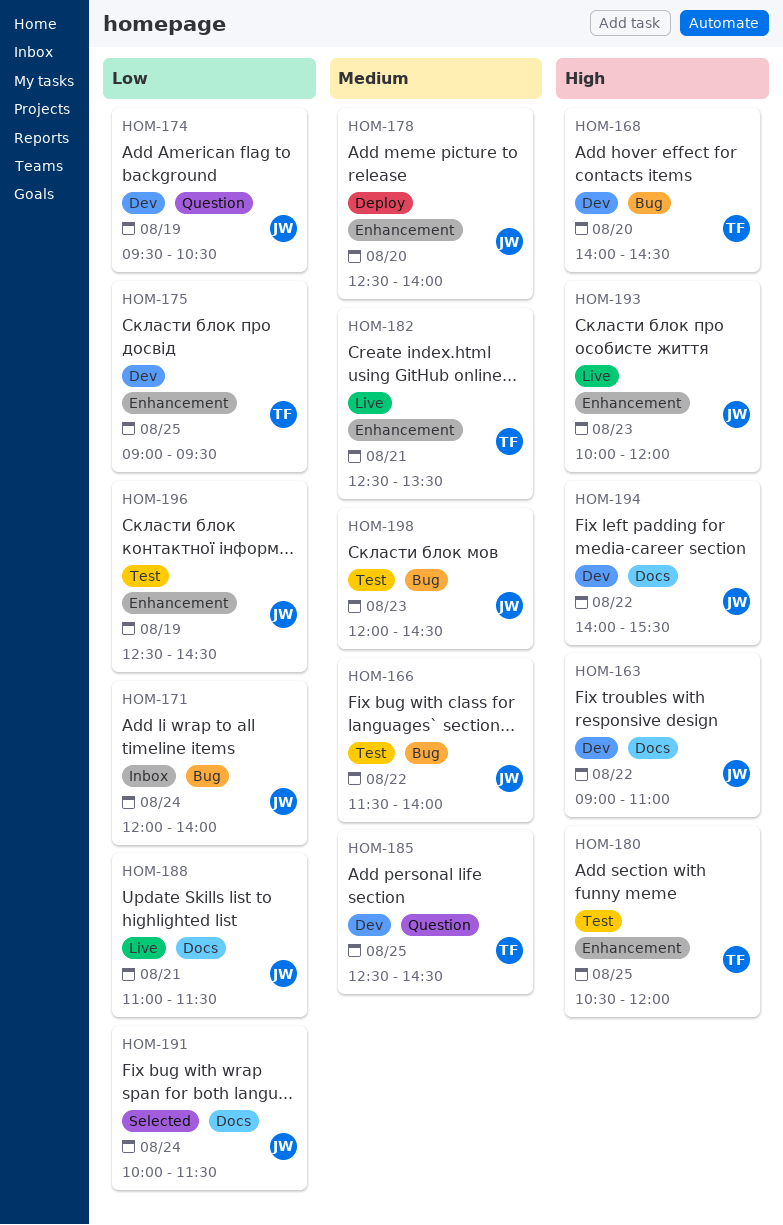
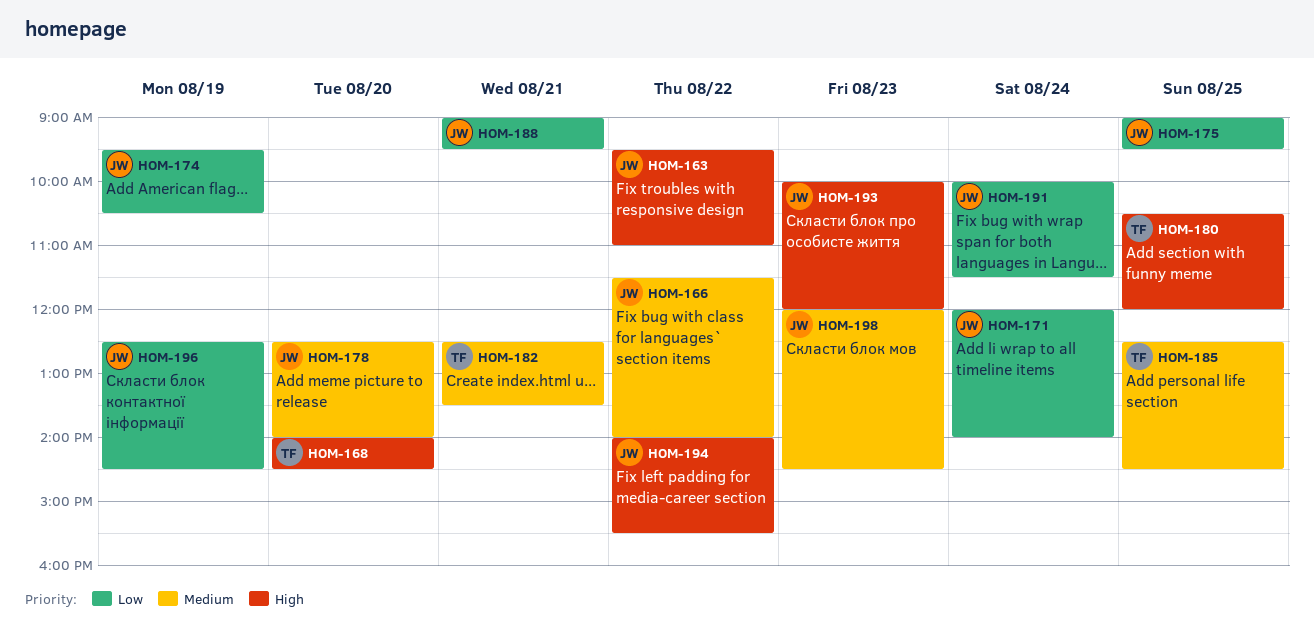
HOM-163, begins: 09:00 -> 09:30
HOM-175, owner: TF -> JW
HOM-188, begins: 11:00 -> 09:00
HOM-188, ends: 11:30 -> 09:30

